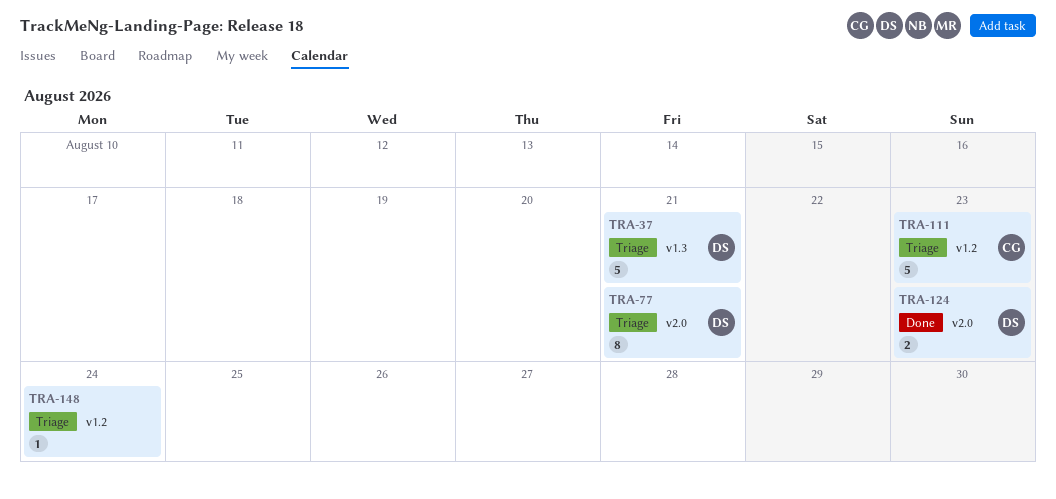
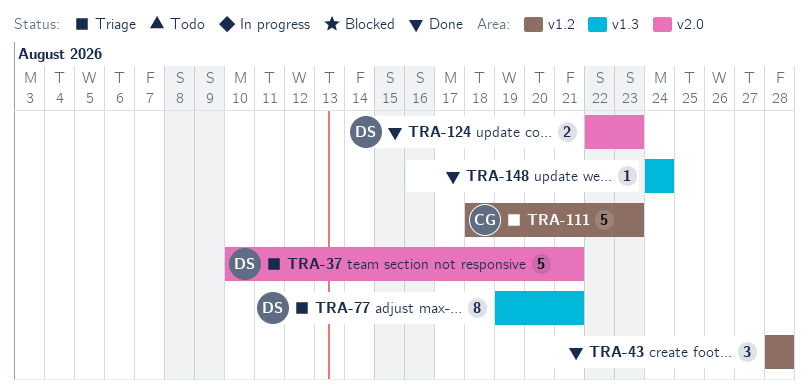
TRA-37, label: v1.3 -> v2.0
TRA-43: none -> present
TRA-77, label: v2.0 -> v1.3
TRA-148, status: Triage -> Done
TRA-148, label: v1.2 -> v1.3

